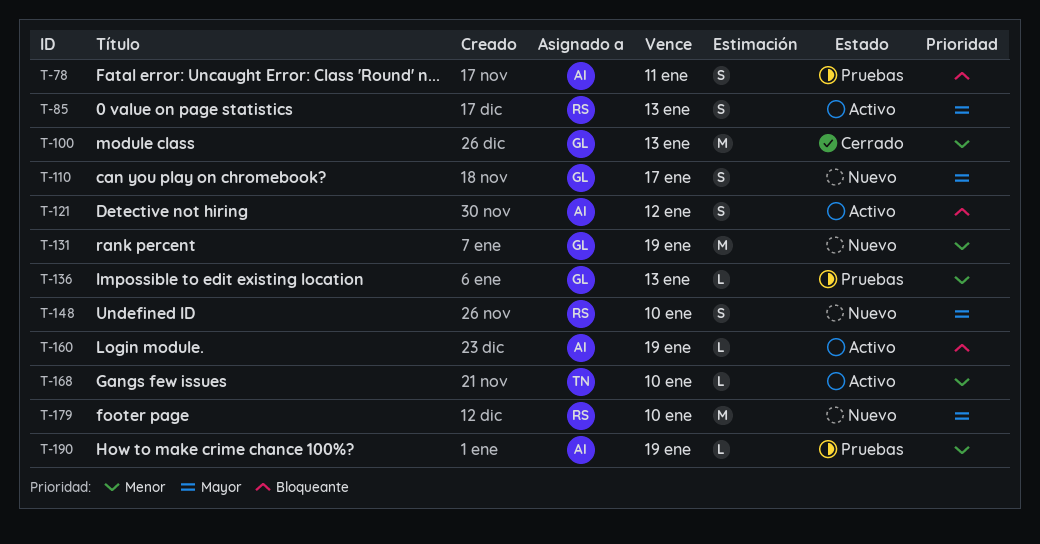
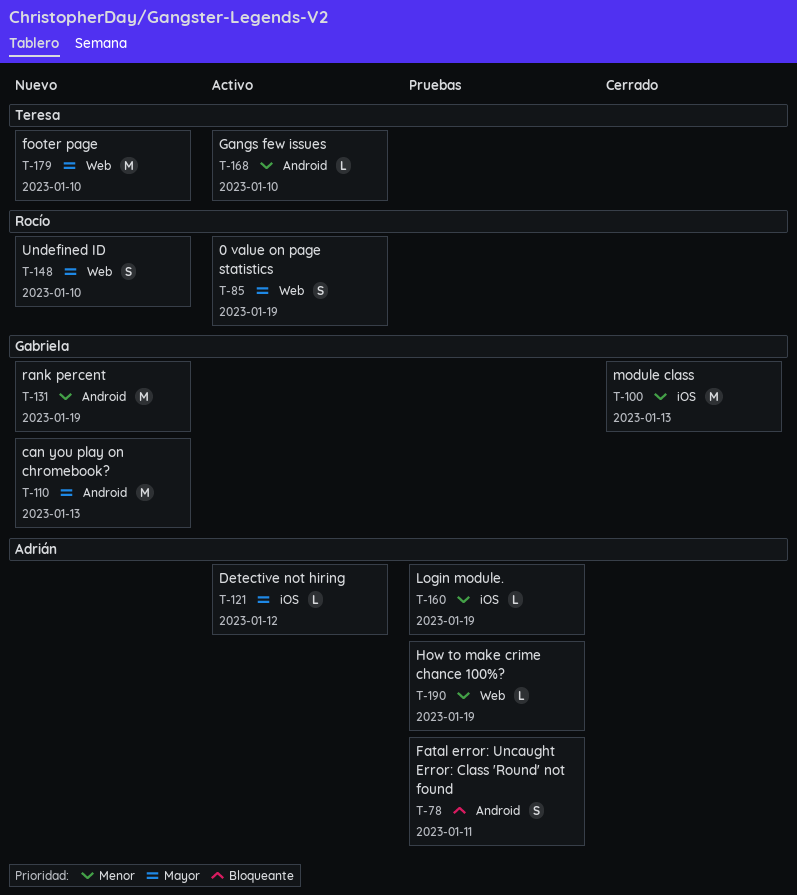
T-85, due: Jan 13 -> Jan 19
T-110, estimate: S -> M
T-110, due: Jan 17 -> Jan 13
T-121, priority: Bloqueante -> Mayor
T-121, estimate: S -> L
T-136: present -> none
T-160, status: Activo -> Pruebas
T-160, priority: Bloqueante -> Menor
T-179, owner: Rocío -> Teresa

